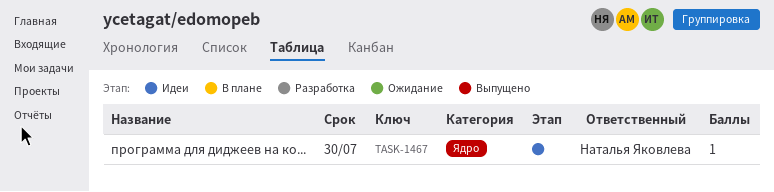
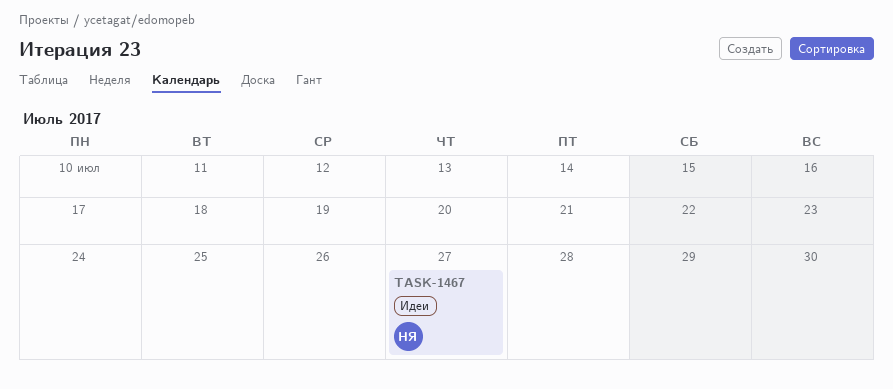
TASK-1467, due: Jul 30 -> Jul 27

